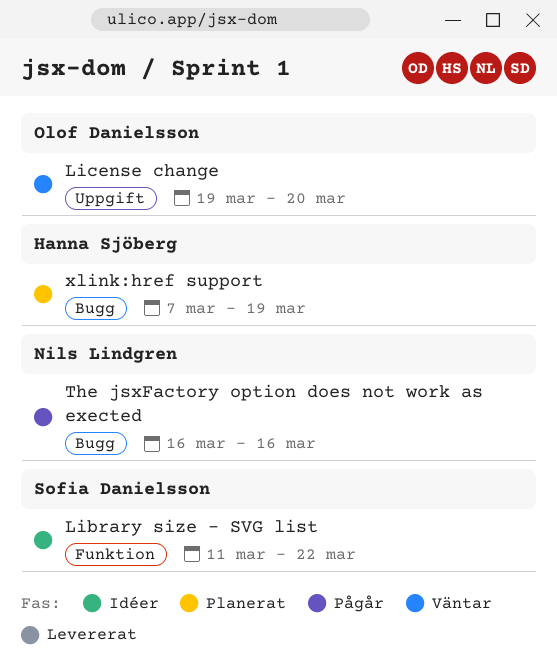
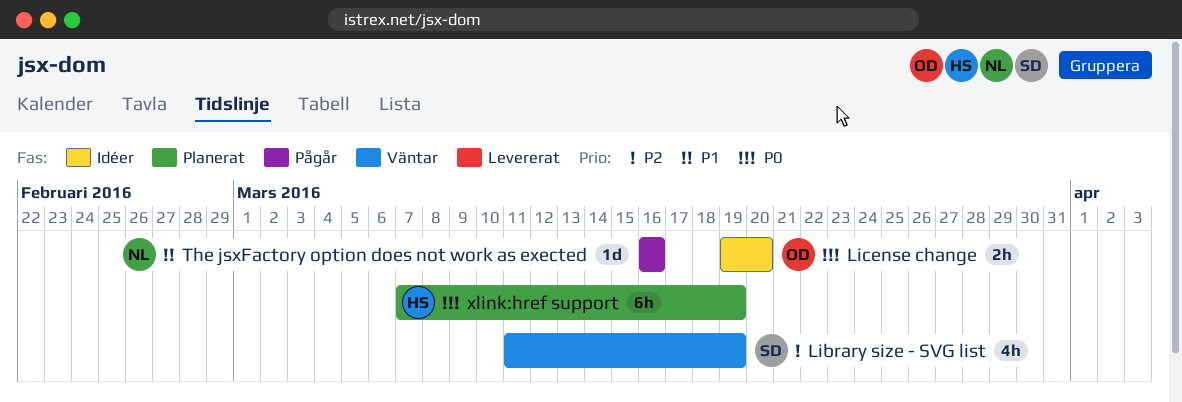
Library size - SVG list, status: Idéer -> Väntar
Library size - SVG list, due: Mar 22 -> Mar 19
License change, status: Väntar -> Idéer

